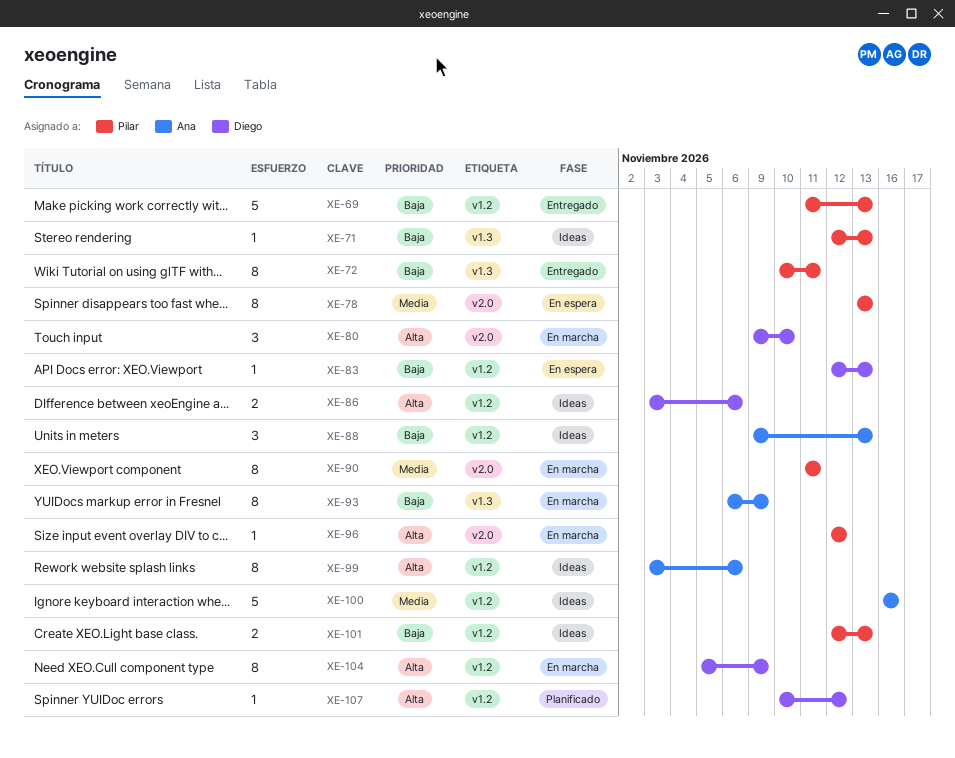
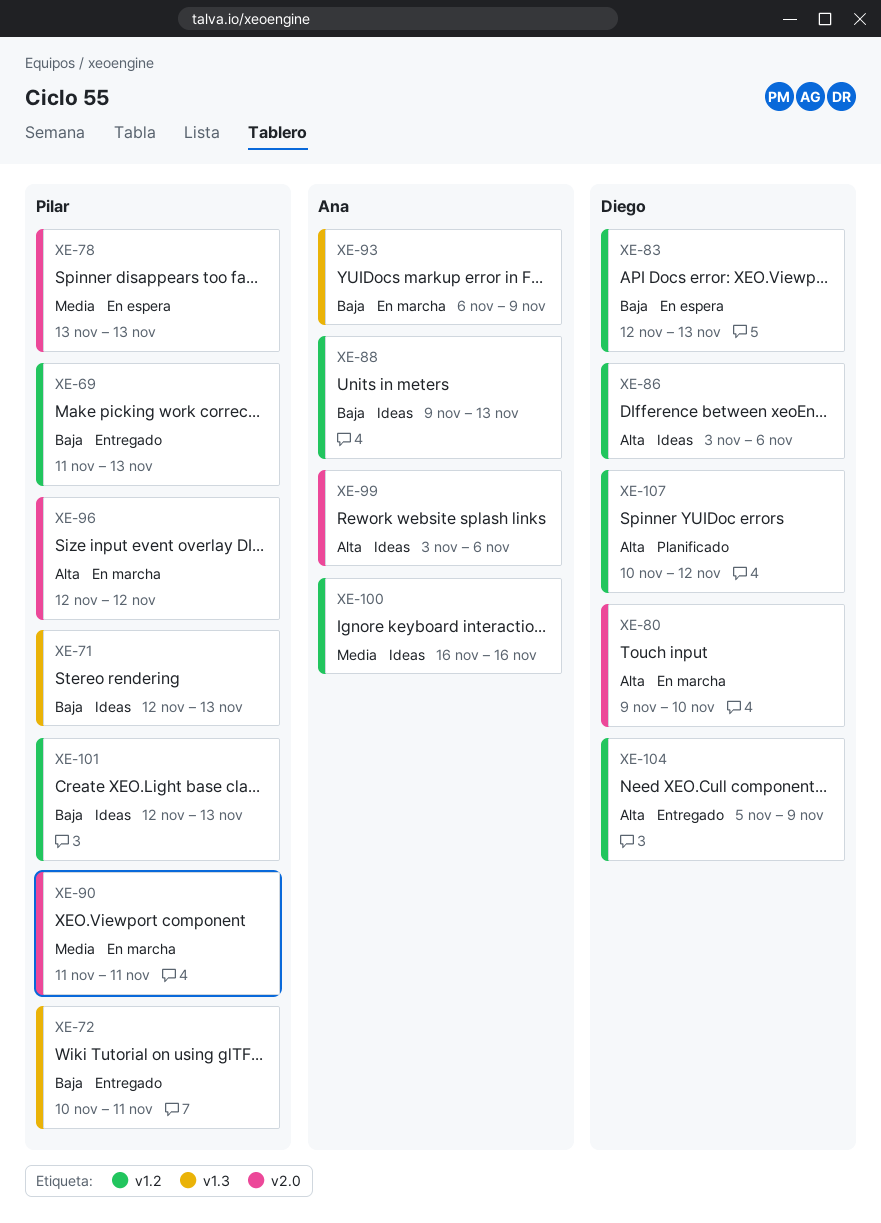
XE-99, label: v1.2 -> v2.0
XE-104, status: En marcha -> Entregado

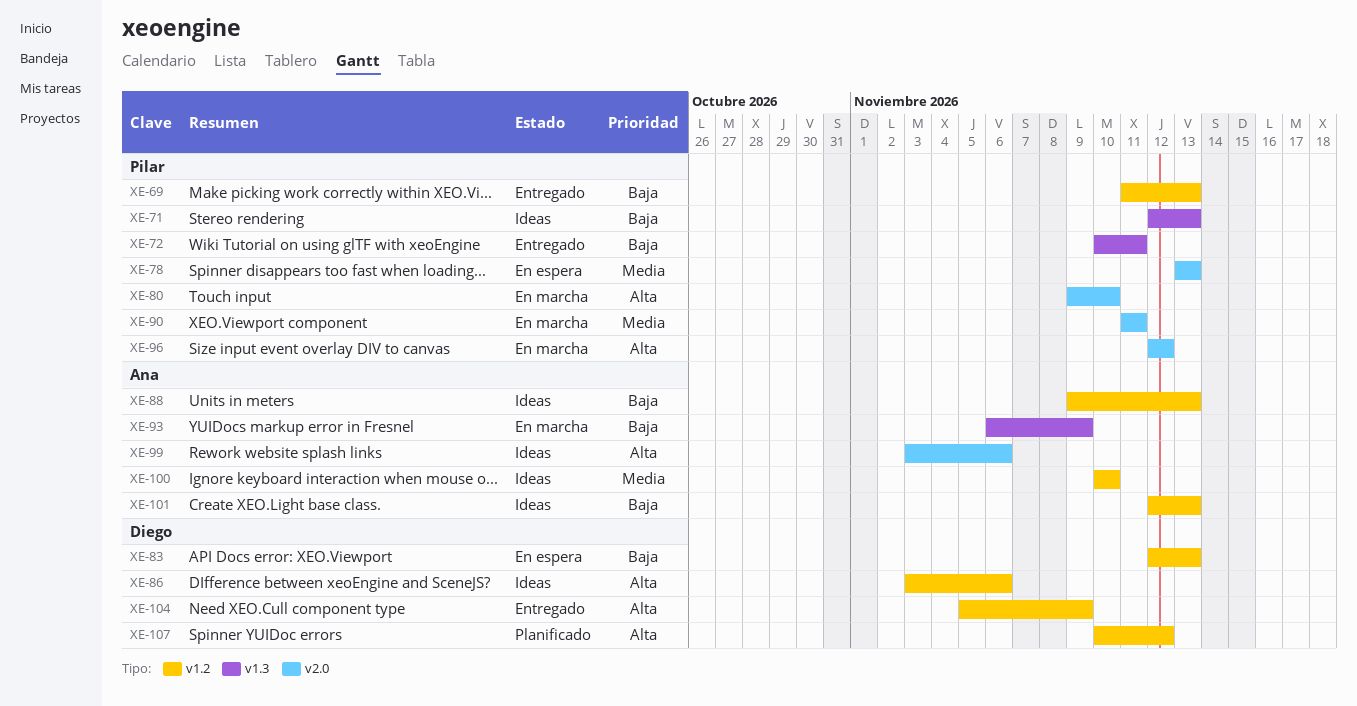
XE-80, owner: Diego -> Pilar
XE-100, start: Nov 16 -> Nov 10
XE-100, due: Nov 16 -> Nov 10
XE-101, owner: Pilar -> Ana

